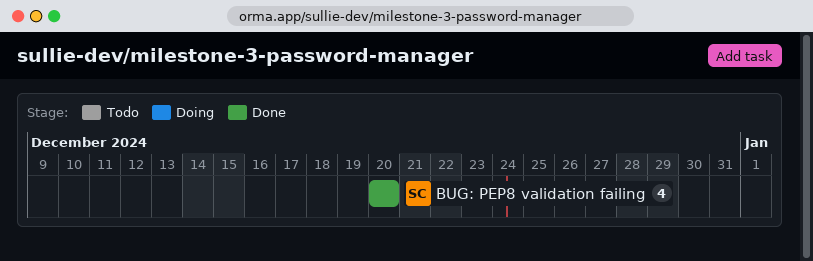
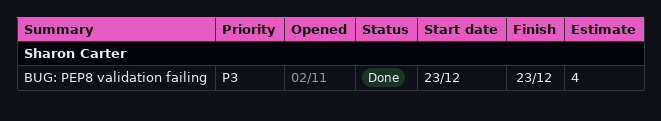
BUG: PEP8 validation failing, start: Dec 20 -> Dec 23
BUG: PEP8 validation failing, due: Dec 20 -> Dec 23

